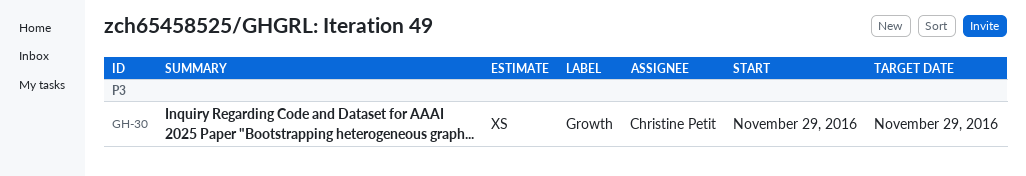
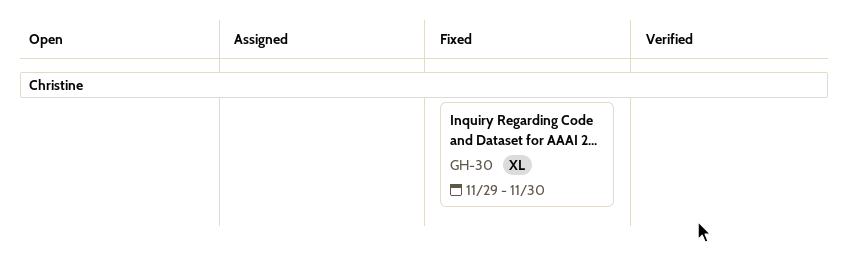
GH-30, estimate: XS -> XL
GH-30, due: Nov 29 -> Nov 30

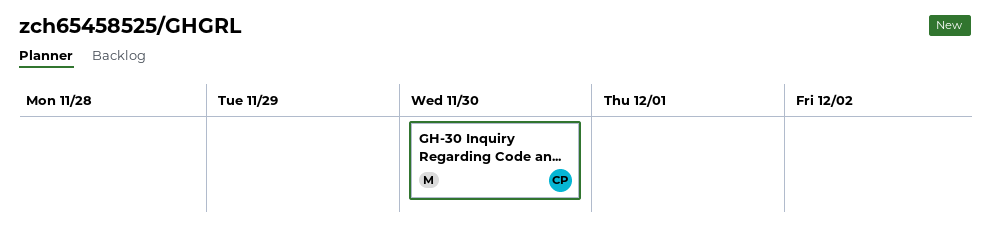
GH-30, estimate: XL -> M

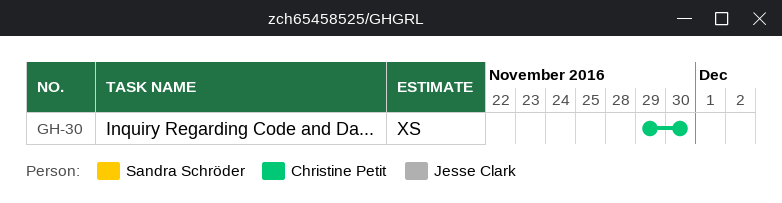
GH-30, estimate: M -> XS

